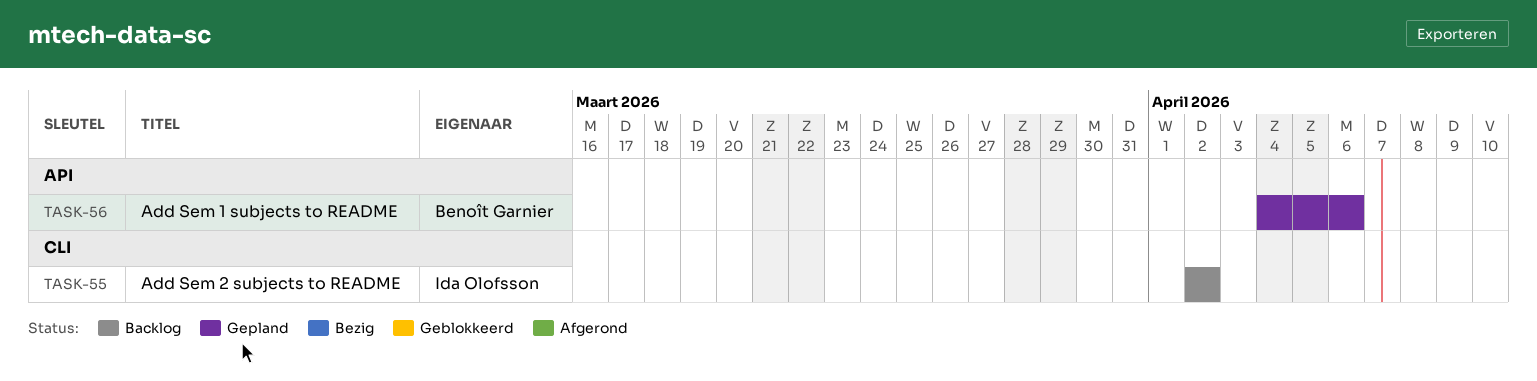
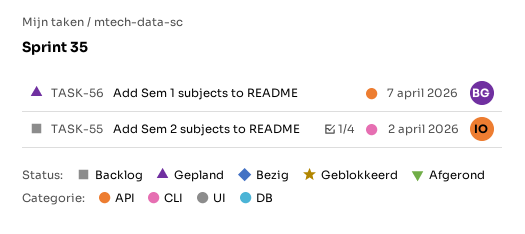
TASK-56, due: Apr 6 -> Apr 7

